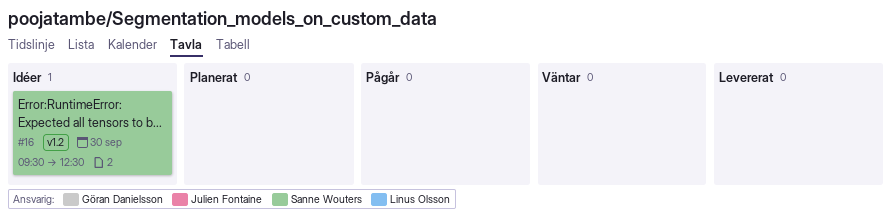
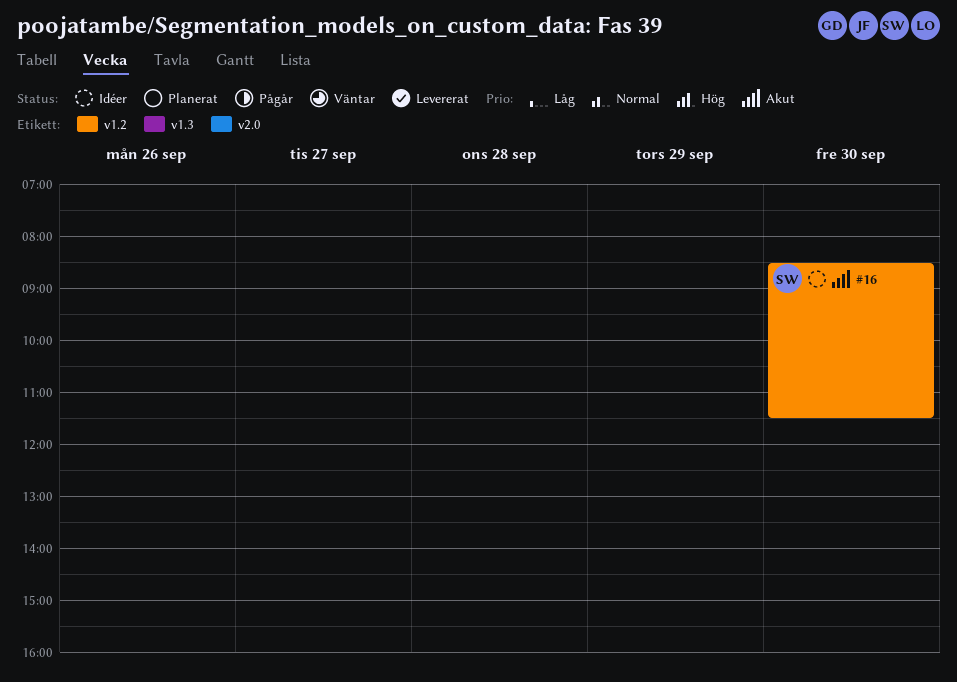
#16, begins: 09:30 -> 08:30
#16, ends: 12:30 -> 11:30

